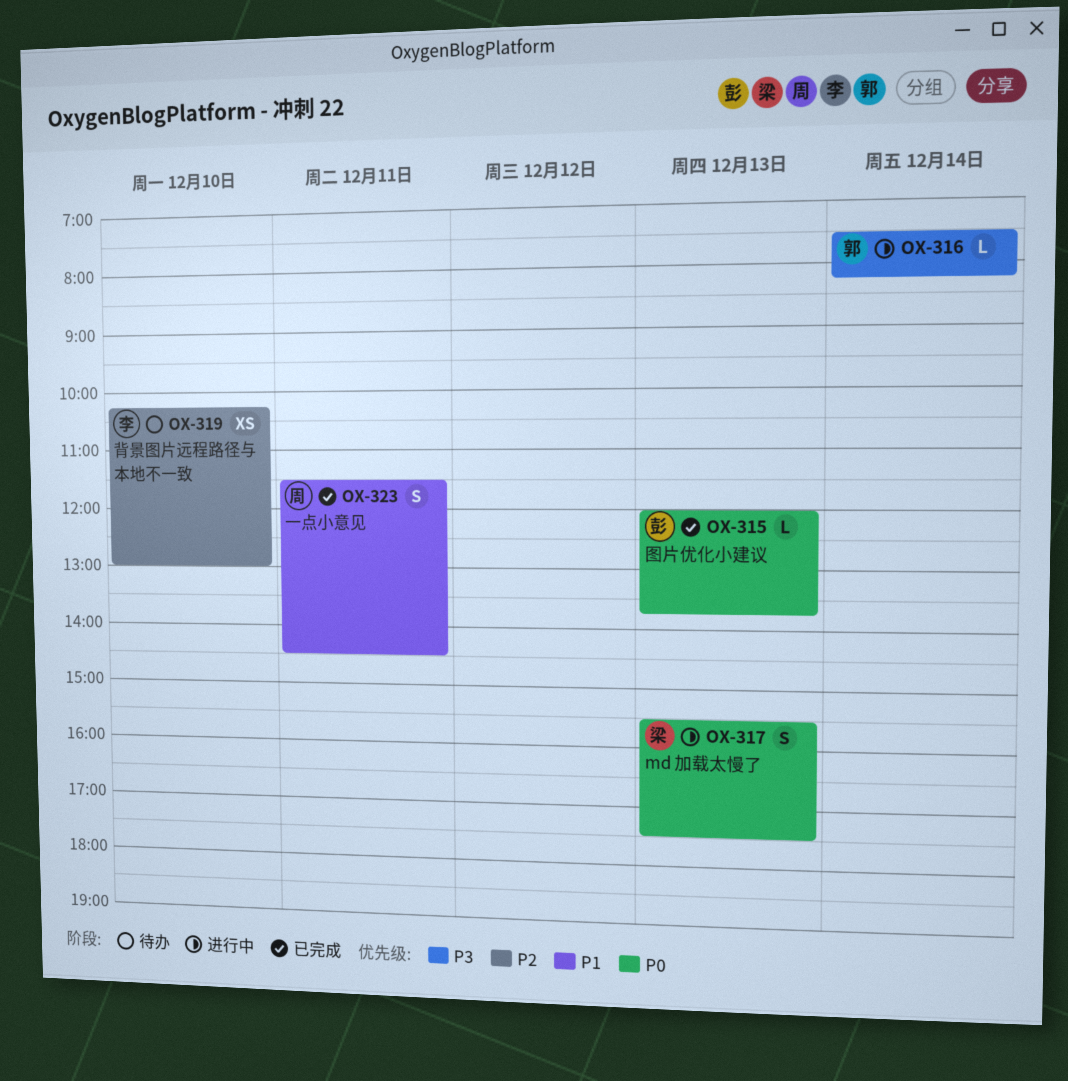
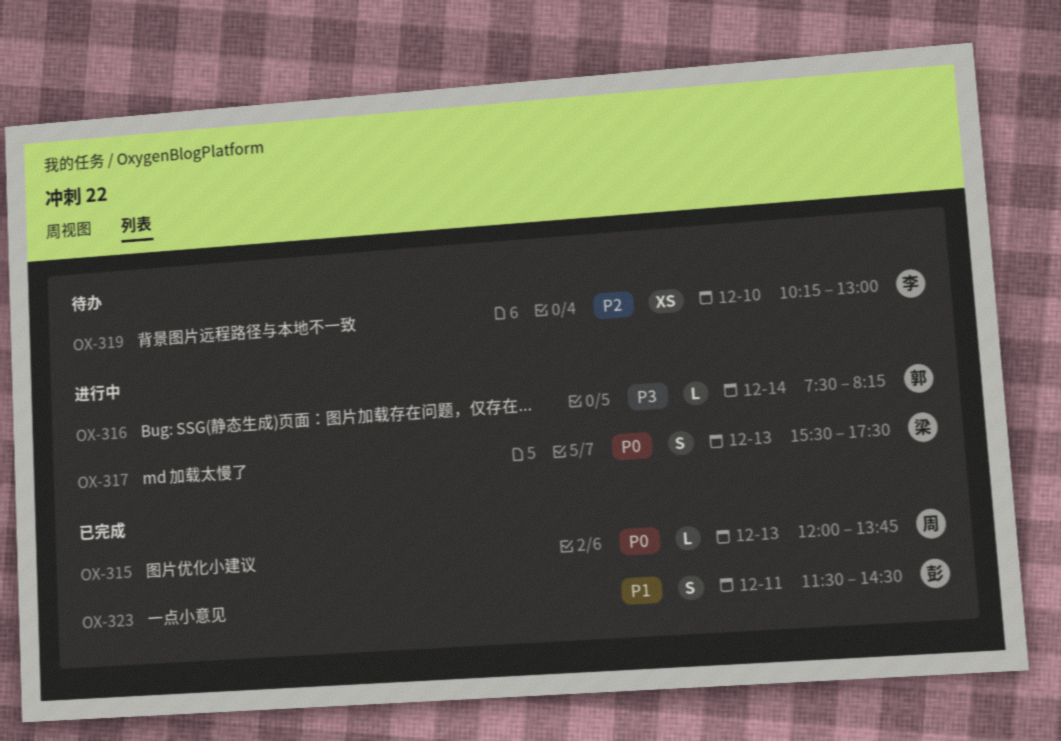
OX-315, owner: 彭 -> 周
OX-323, owner: 周 -> 彭

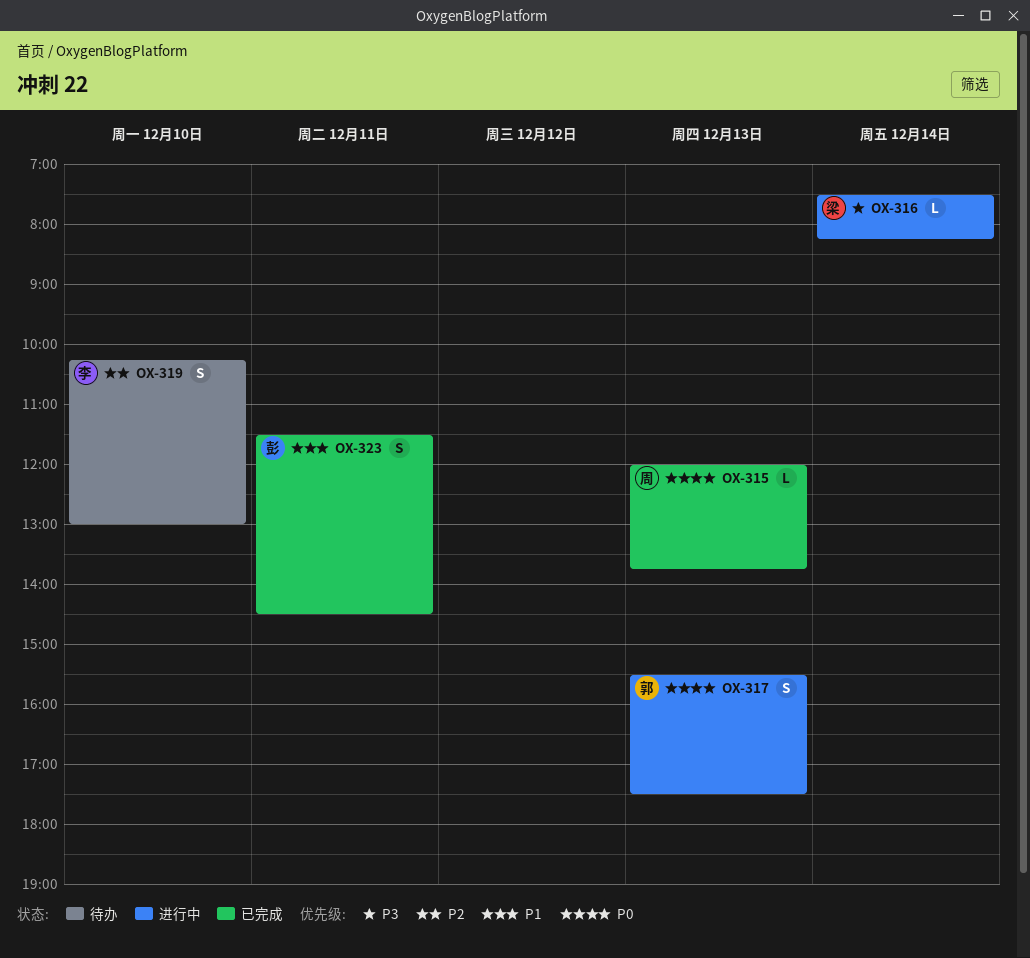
OX-316, owner: 郭 -> 梁
OX-317, owner: 梁 -> 郭
OX-319, estimate: XS -> S

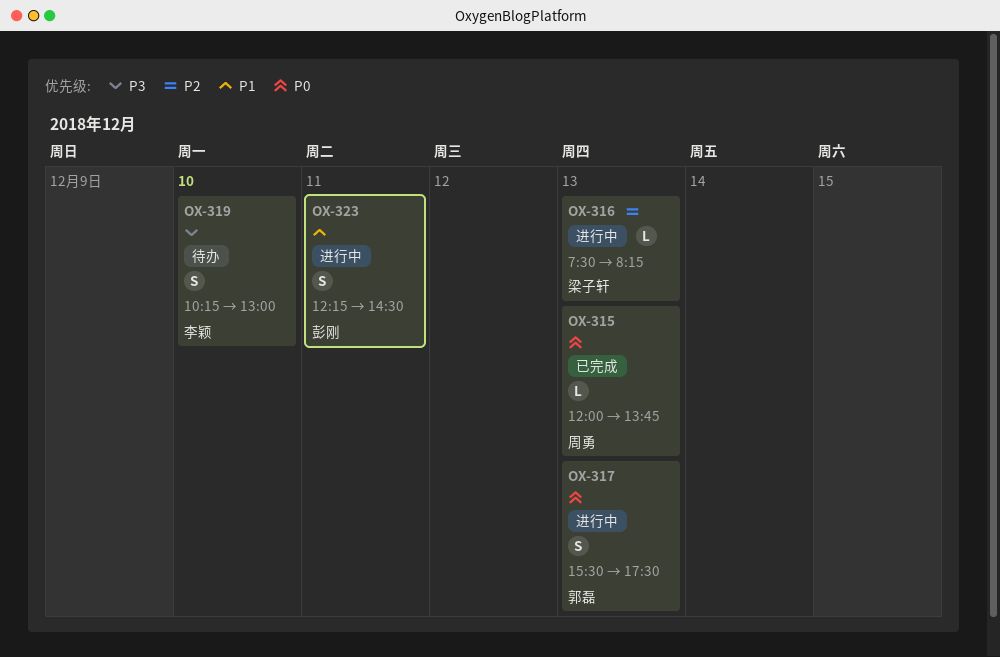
OX-316, priority: P3 -> P2
OX-316, day: Dec 14 -> Dec 13
OX-319, priority: P2 -> P3
OX-323, status: 已完成 -> 进行中
OX-323, begins: 11:30 -> 12:15

